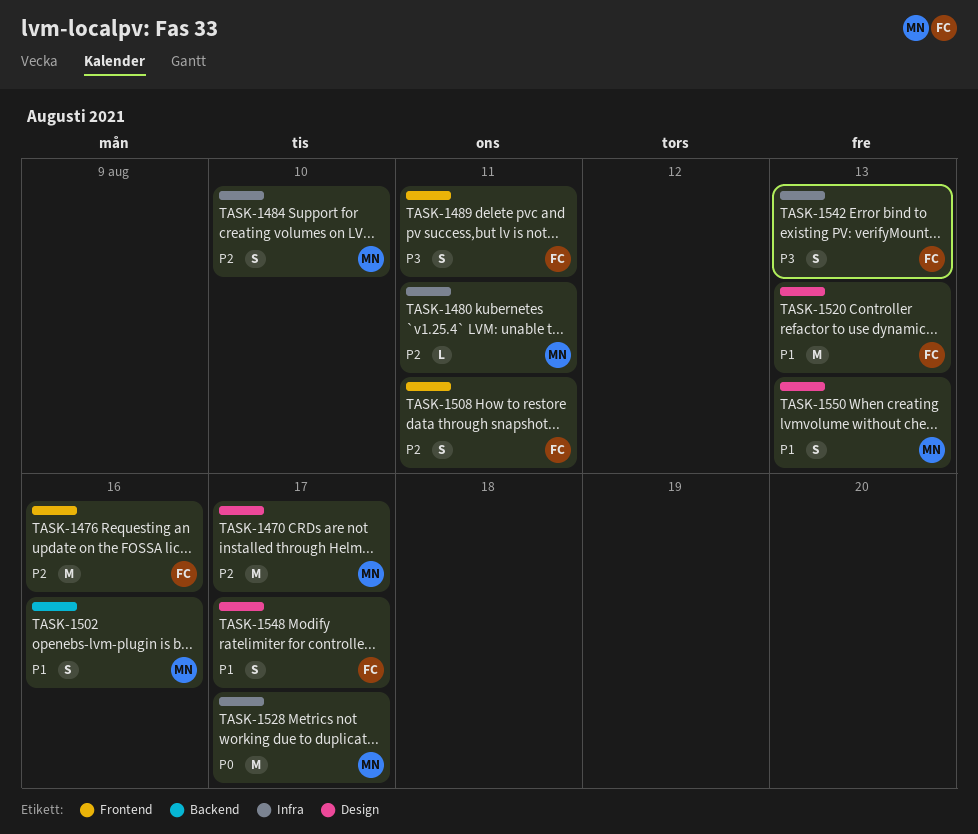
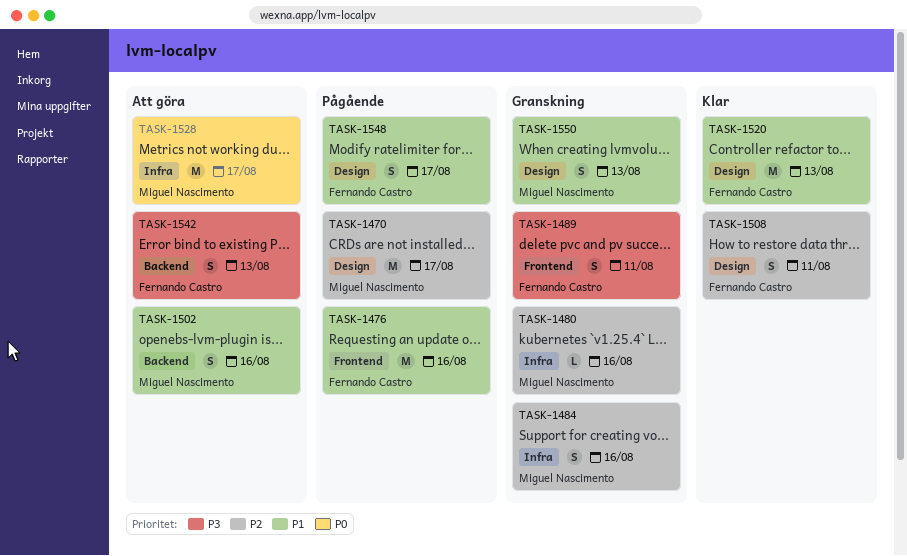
TASK-1476, priority: P2 -> P1
TASK-1480, due: Aug 11 -> Aug 16
TASK-1484, due: Aug 10 -> Aug 16
TASK-1508, label: Frontend -> Design
TASK-1542, label: Infra -> Backend

